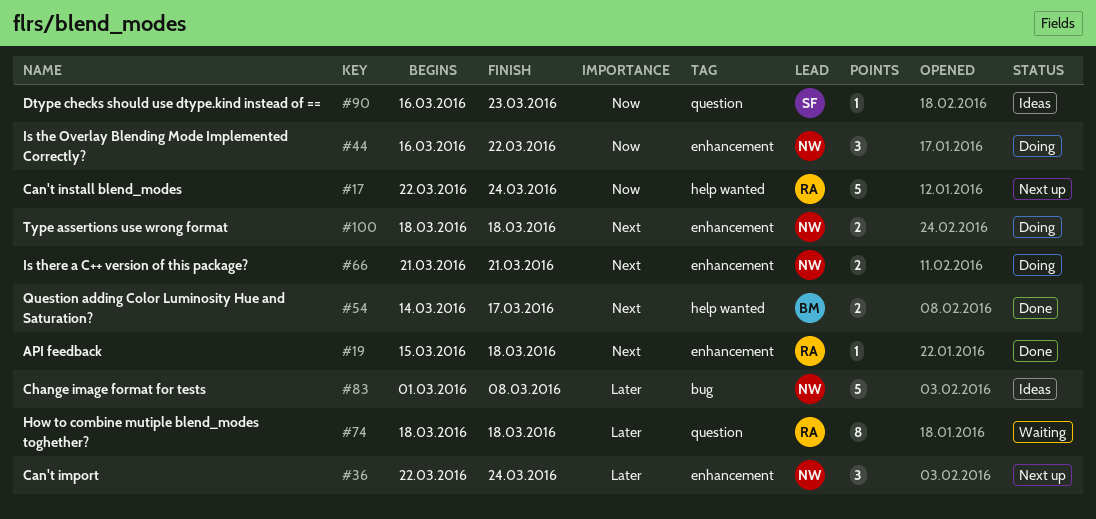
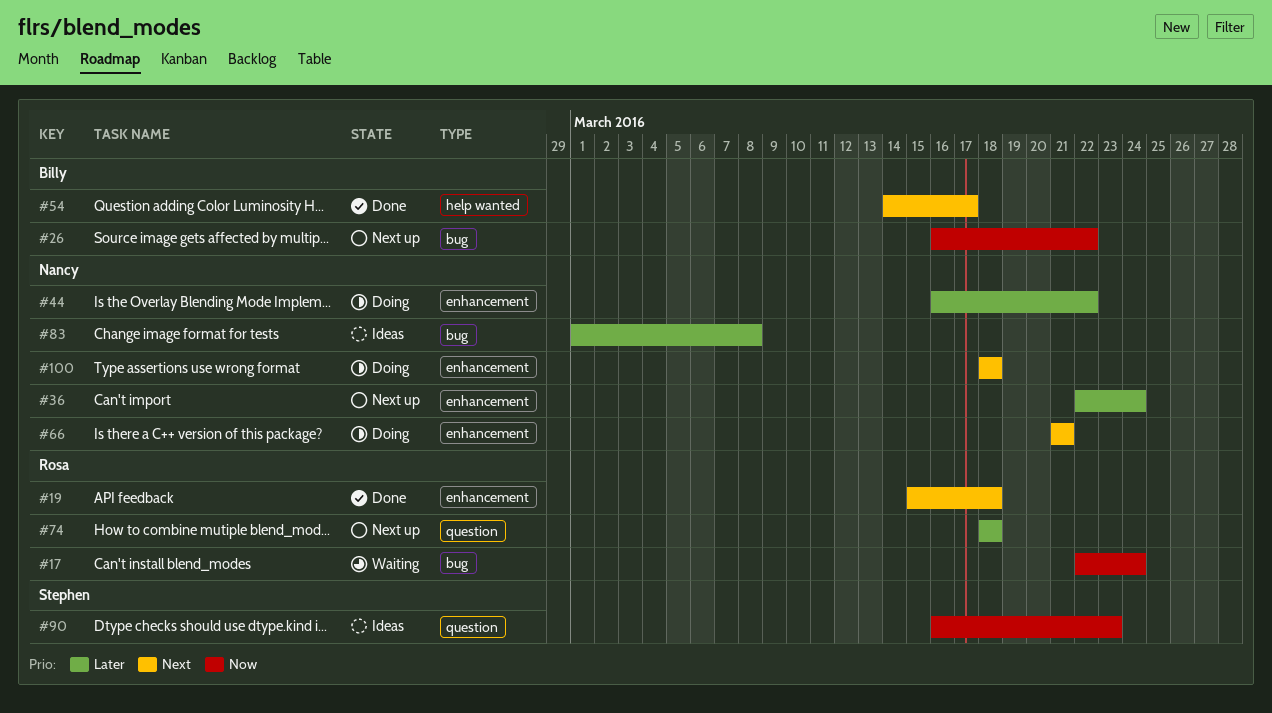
#17, status: Next up -> Waiting
#17, label: help wanted -> bug
#26: none -> present
#44, priority: Now -> Later
#74, status: Waiting -> Next up

